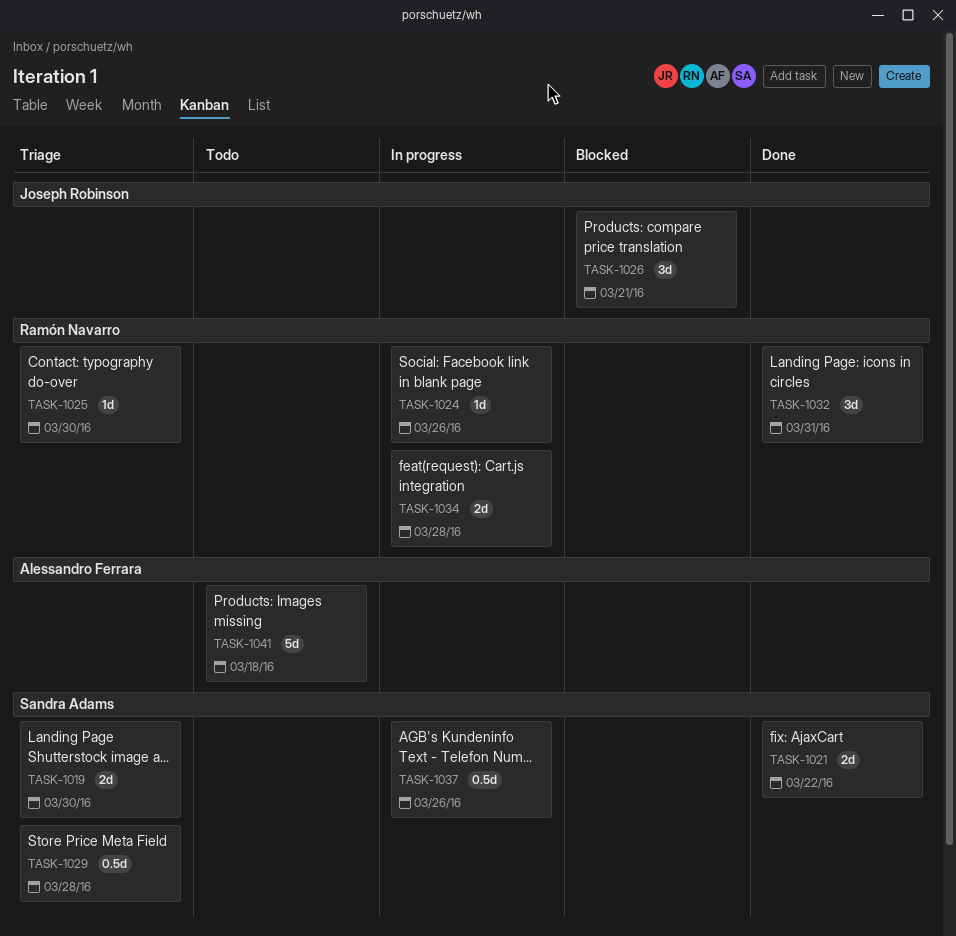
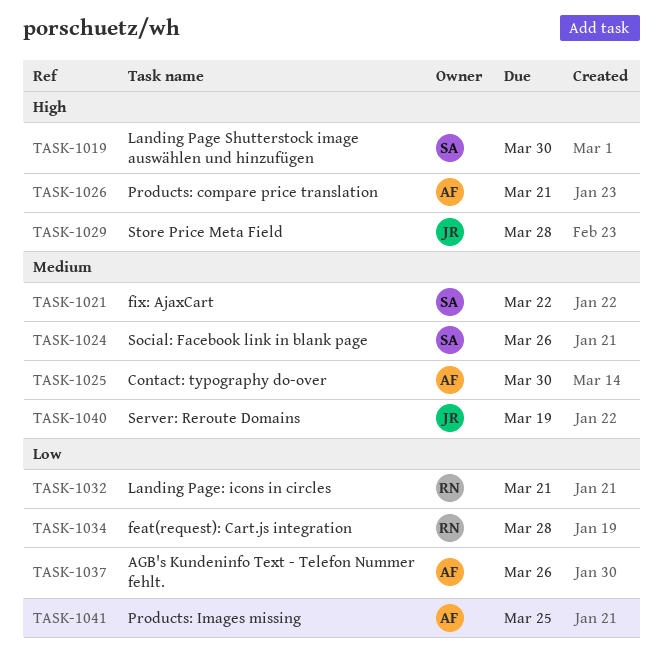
TASK-1024, owner: Ramón Navarro -> Sandra Adams
TASK-1025, owner: Ramón Navarro -> Alessandro Ferrara
TASK-1026, owner: Joseph Robinson -> Alessandro Ferrara
TASK-1029, owner: Sandra Adams -> Joseph Robinson
TASK-1032, due: Mar 31 -> Mar 21
TASK-1037, owner: Sandra Adams -> Alessandro Ferrara
TASK-1040: none -> present
TASK-1041, due: Mar 18 -> Mar 25

